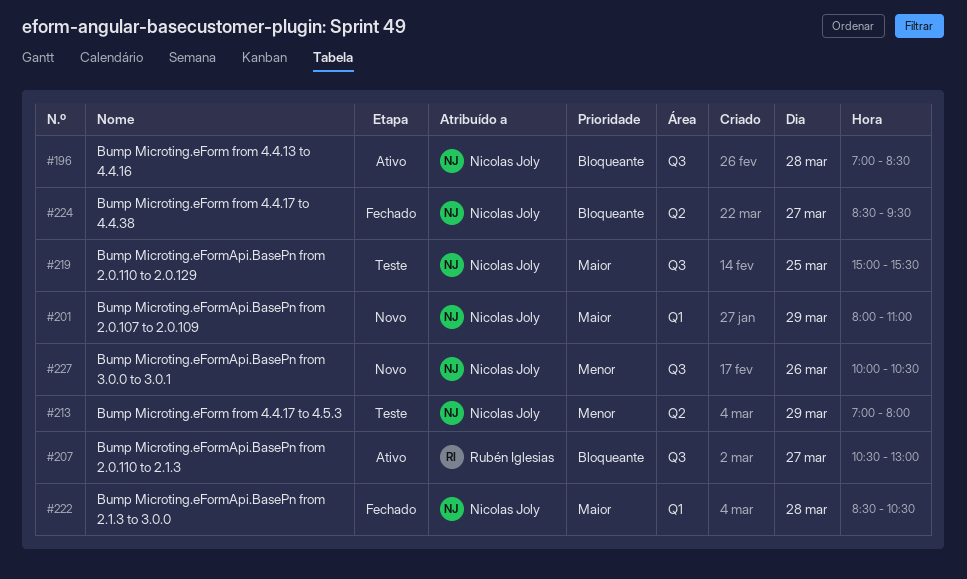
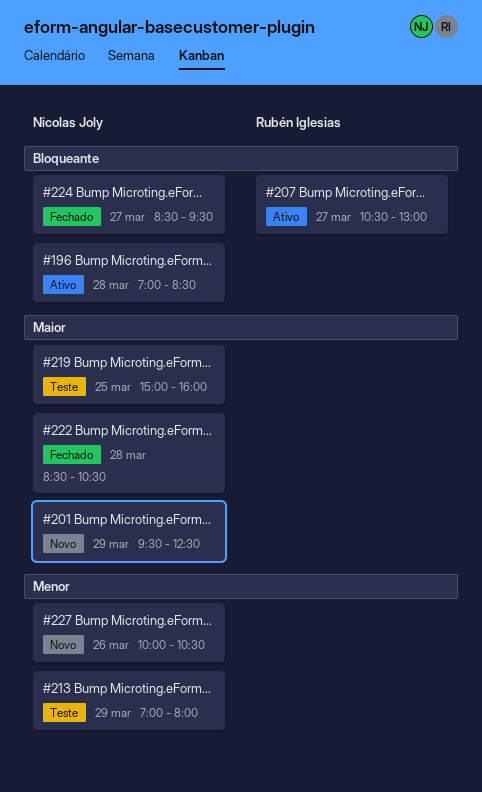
#201, begins: 08:00 -> 09:30
#201, ends: 11:00 -> 12:30
#219, ends: 15:30 -> 16:00

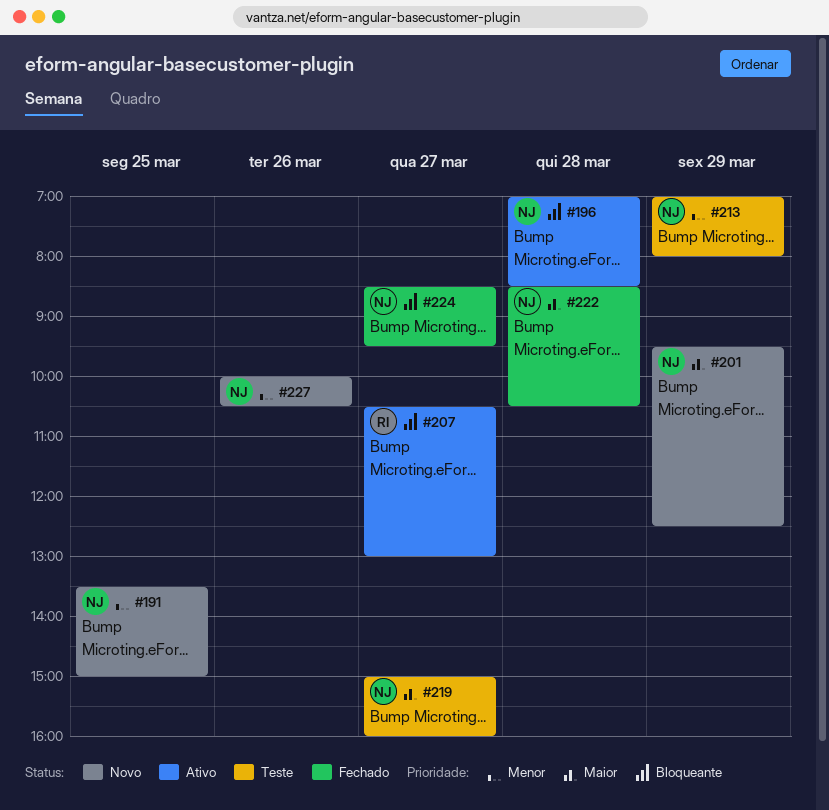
#191: none -> present
#219, day: Mar 25 -> Mar 27

